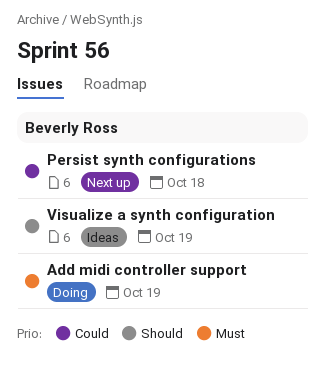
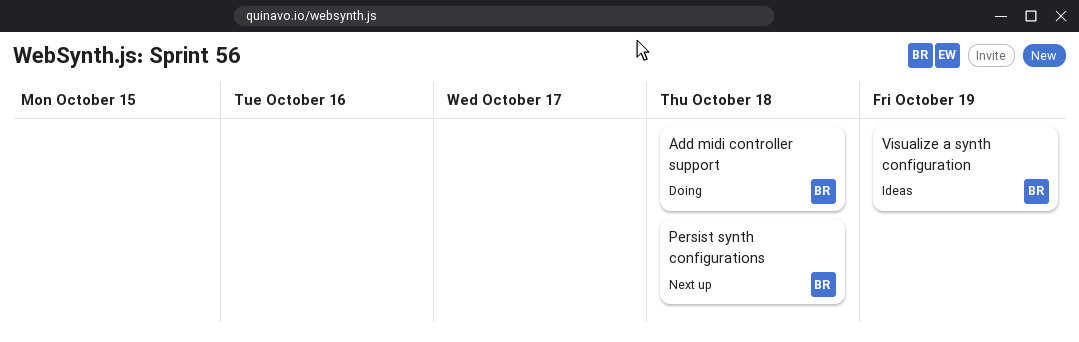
Add midi controller support, due: Oct 19 -> Oct 18

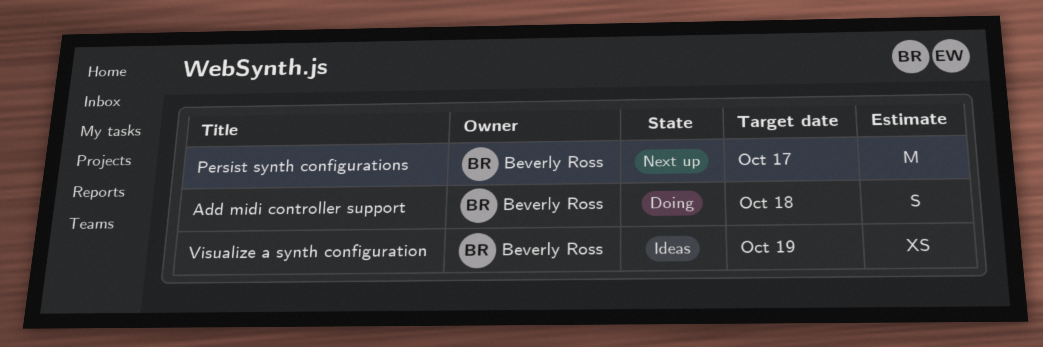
Persist synth configurations, due: Oct 18 -> Oct 17

